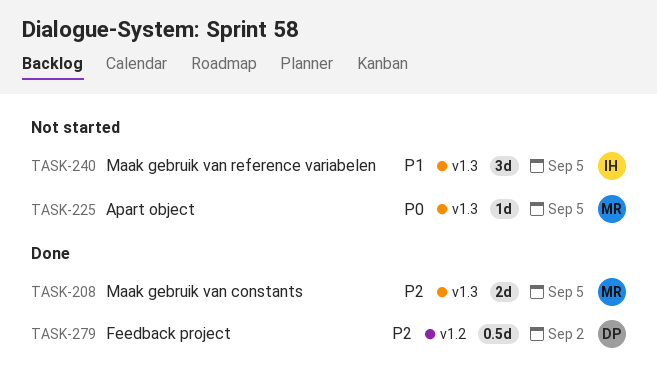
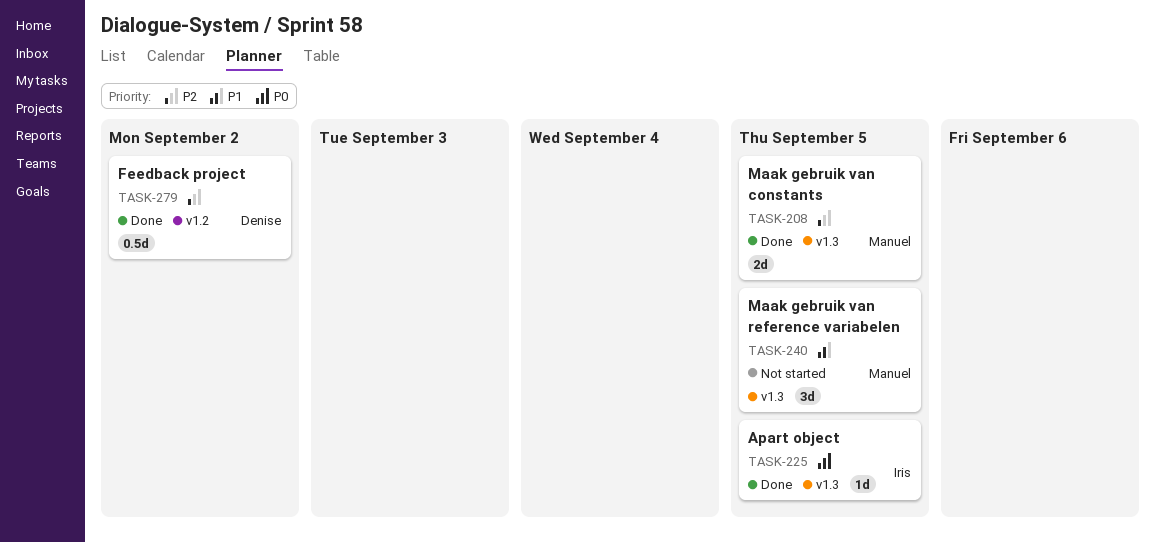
TASK-225, status: Not started -> Done
TASK-225, owner: Manuel -> Iris
TASK-240, owner: Iris -> Manuel

